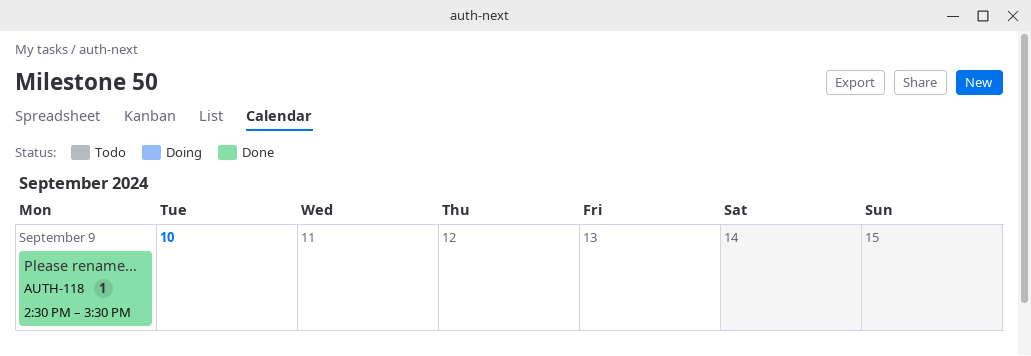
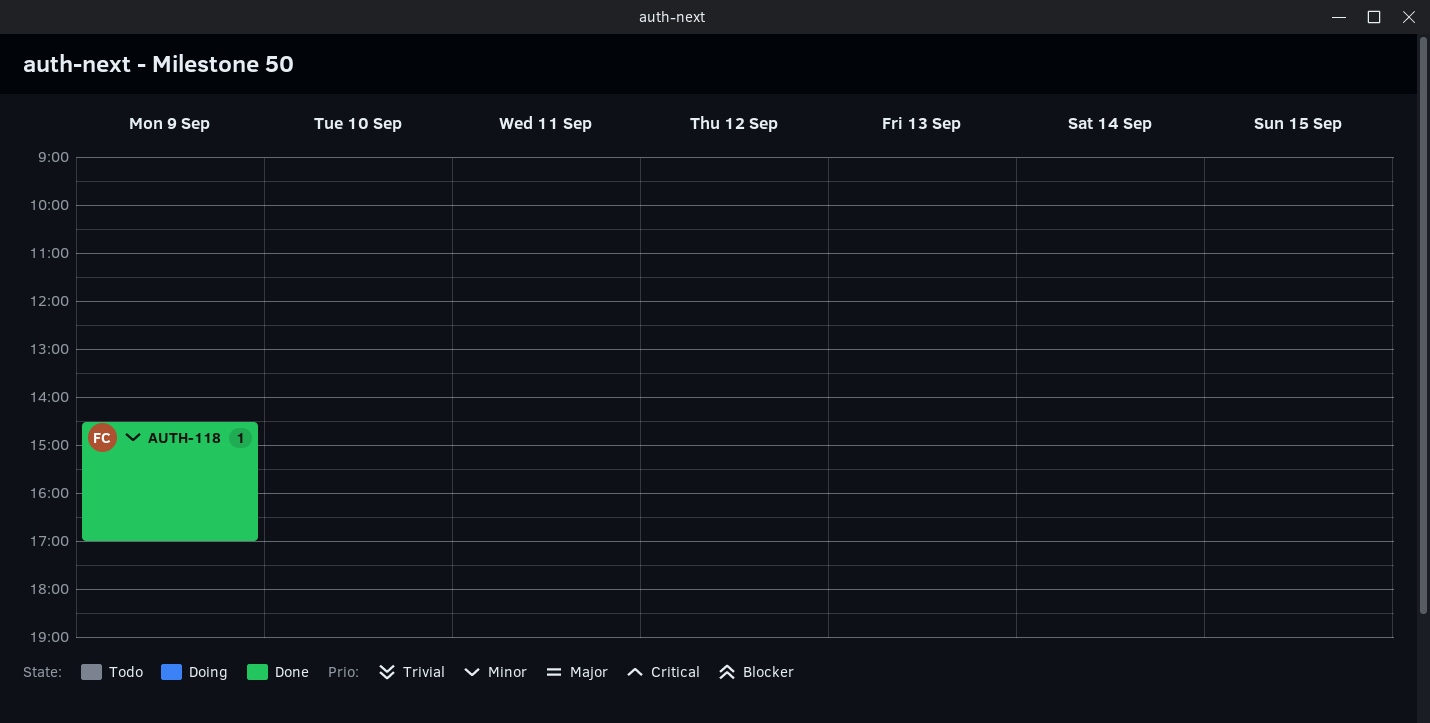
AUTH-118, ends: 15:30 -> 17:00

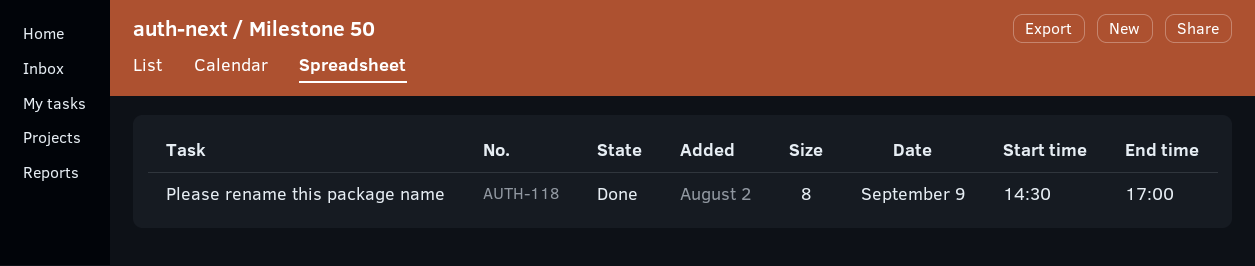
AUTH-118, estimate: 1 -> 8

